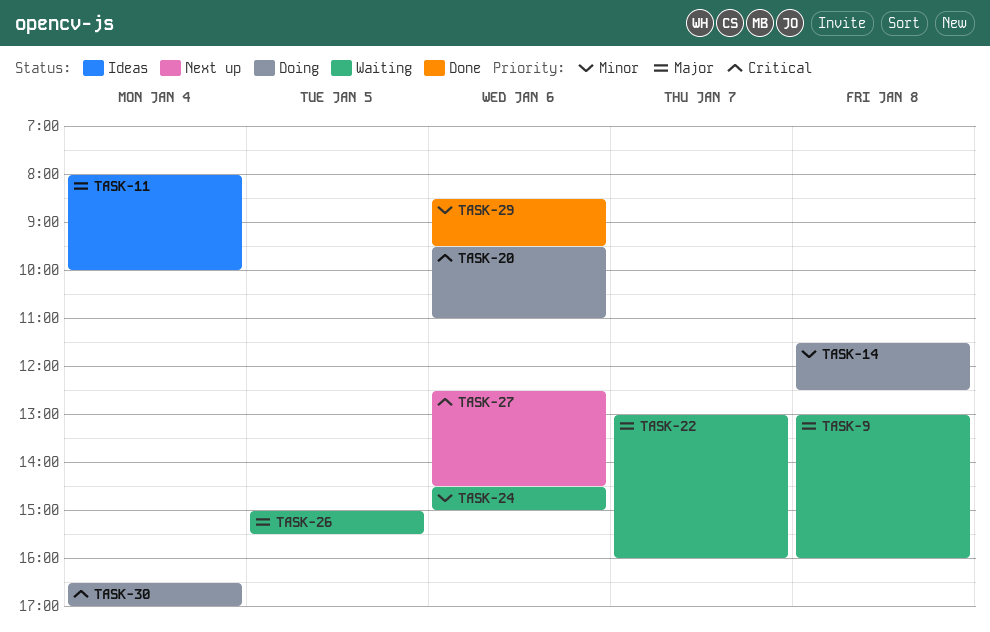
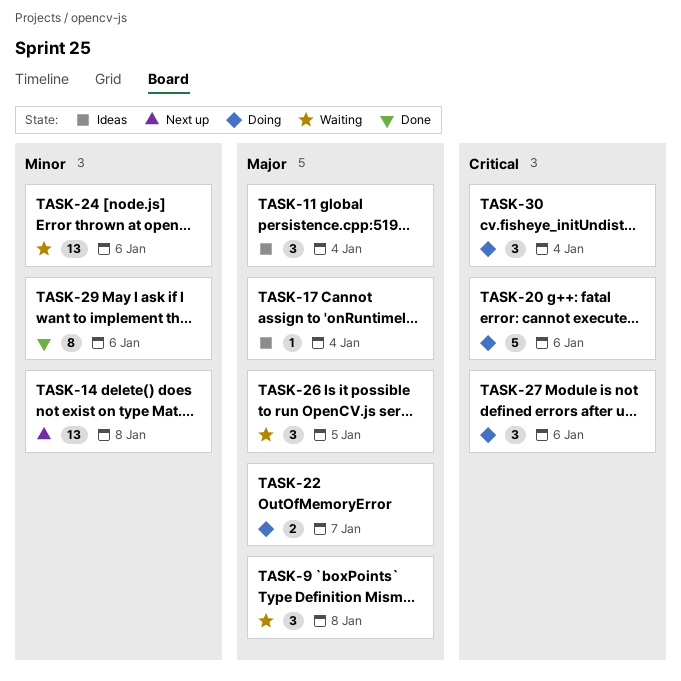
TASK-14, status: Doing -> Next up
TASK-17: none -> present
TASK-22, status: Waiting -> Doing
TASK-27, status: Next up -> Doing

